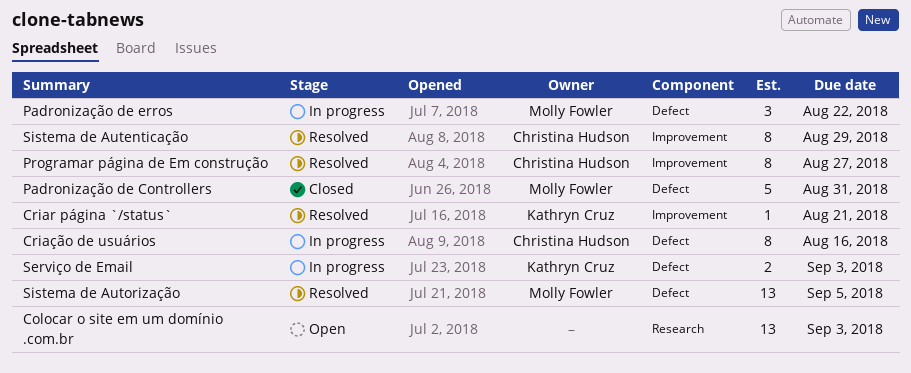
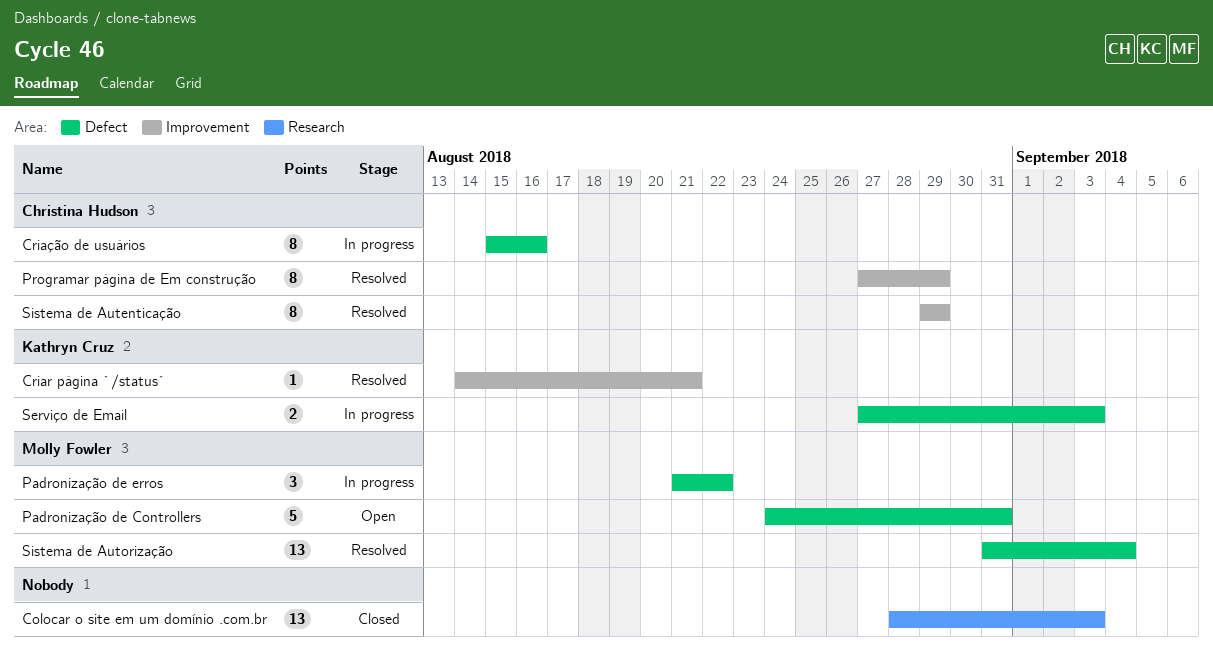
Colocar o site em um domínio .com.br, status: Open -> Closed
Padronização de Controllers, status: Closed -> Open
Programar página de Em construção, due: Aug 27 -> Aug 29
Sistema de Autorização, due: Sep 5 -> Sep 4

